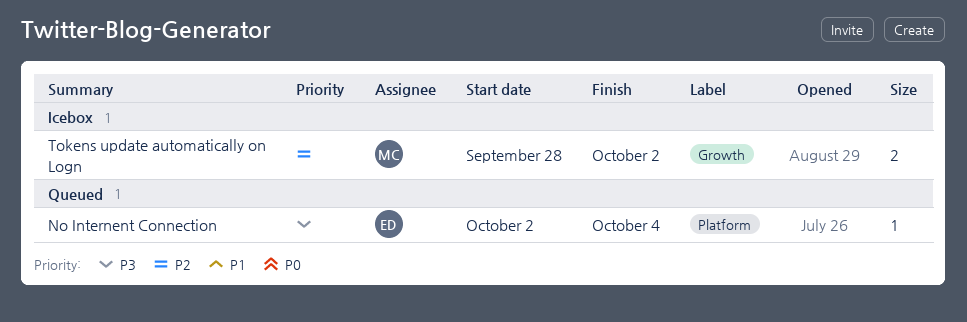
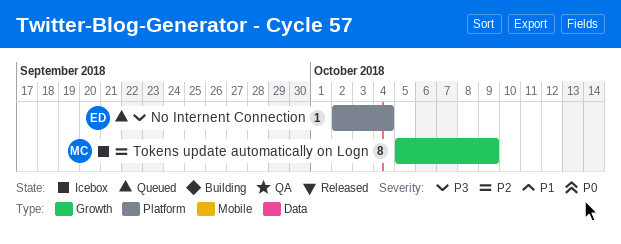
Tokens update automatically on Logn, estimate: 2 -> 8
Tokens update automatically on Logn, start: Sep 28 -> Oct 5
Tokens update automatically on Logn, due: Oct 2 -> Oct 9

